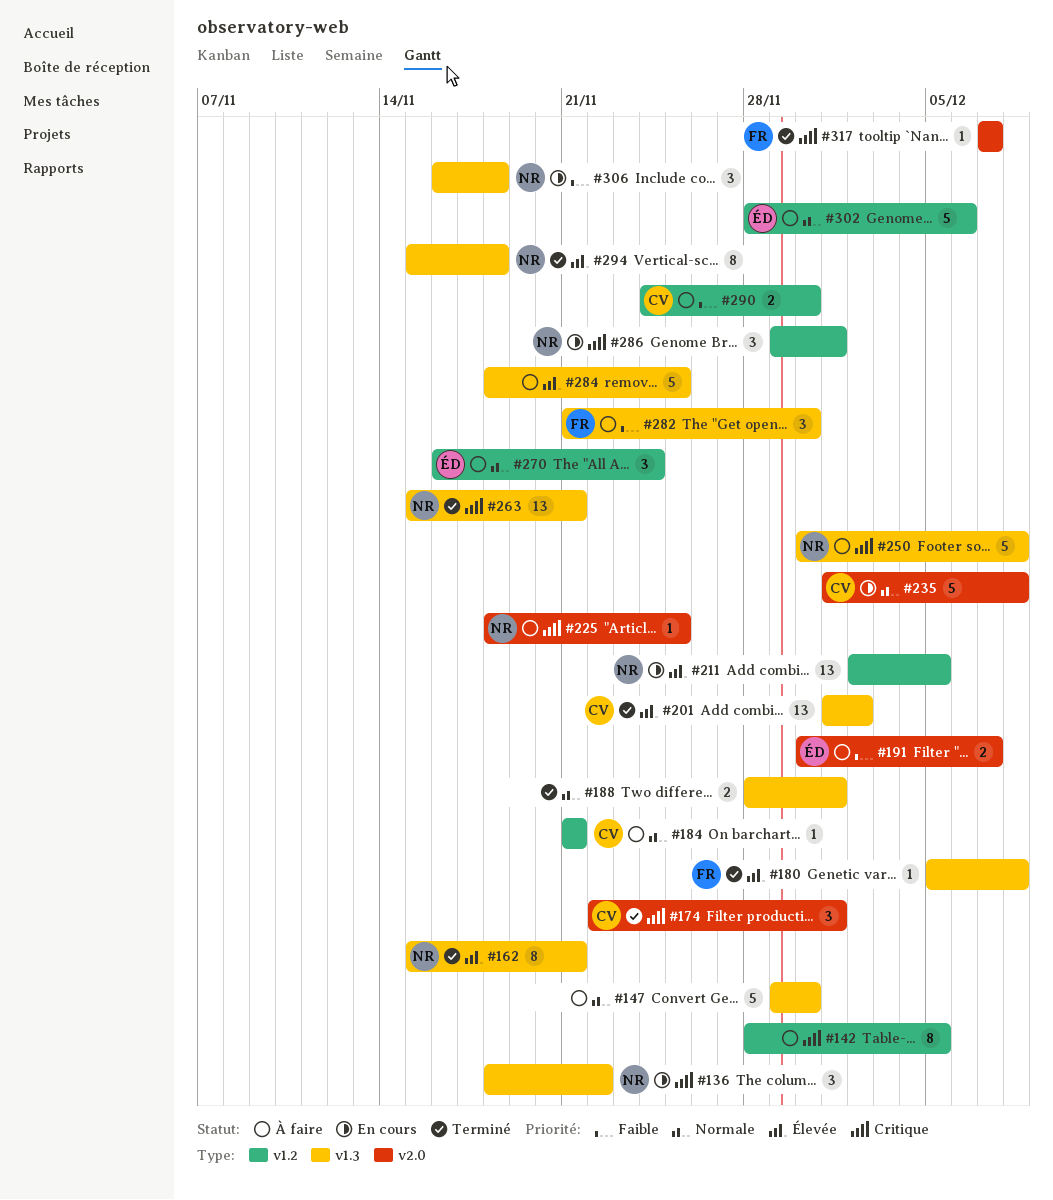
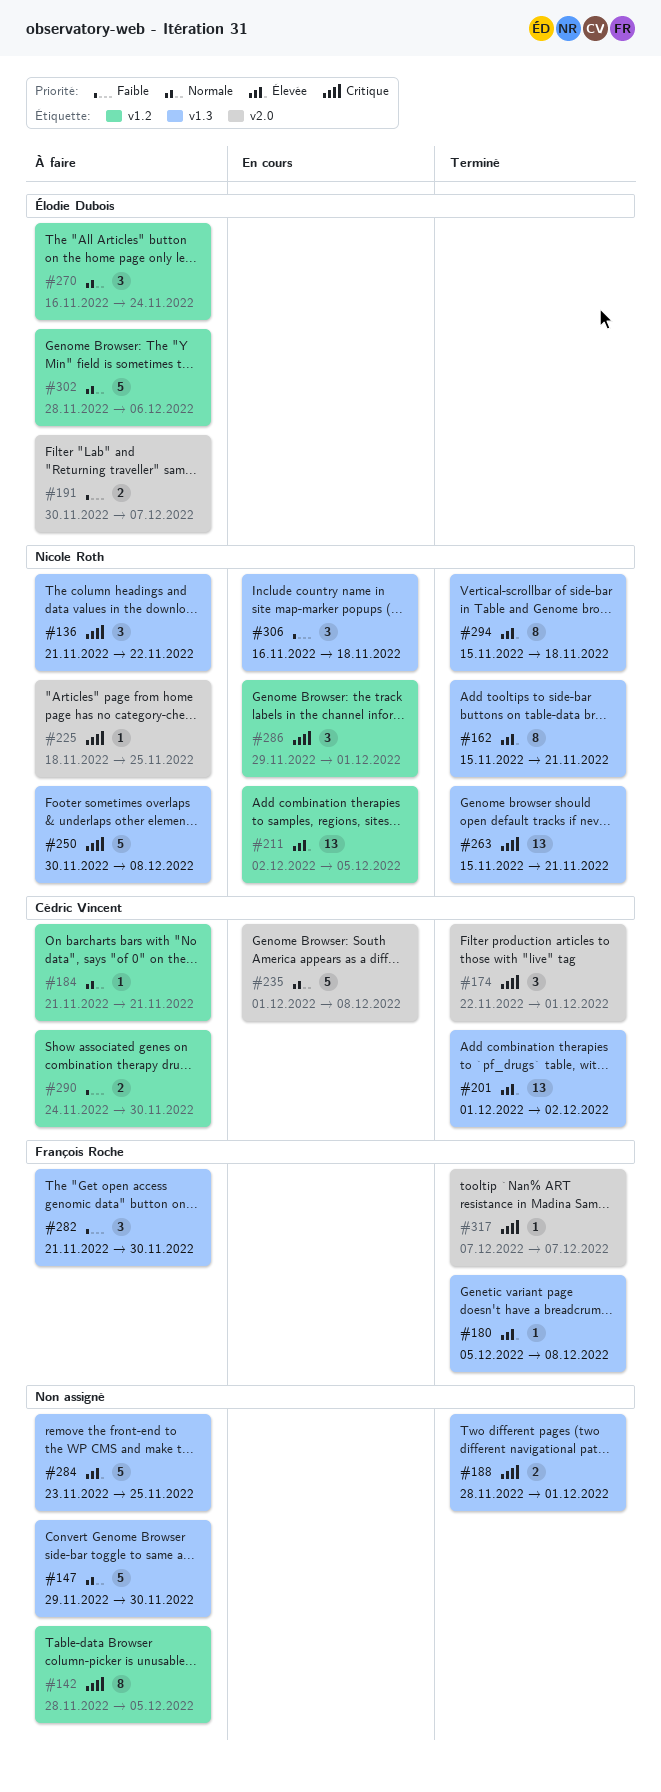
#136, status: En cours -> À faire
#136, start: Nov 18 -> Nov 21
#188, priority: Normale -> Critique
#284, start: Nov 18 -> Nov 23

